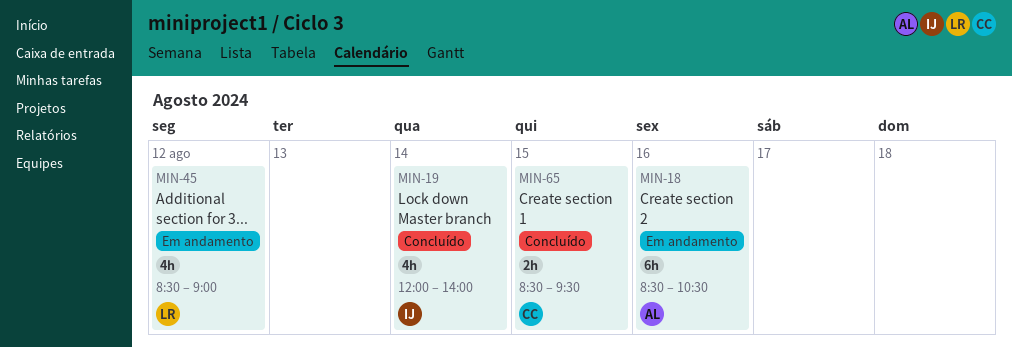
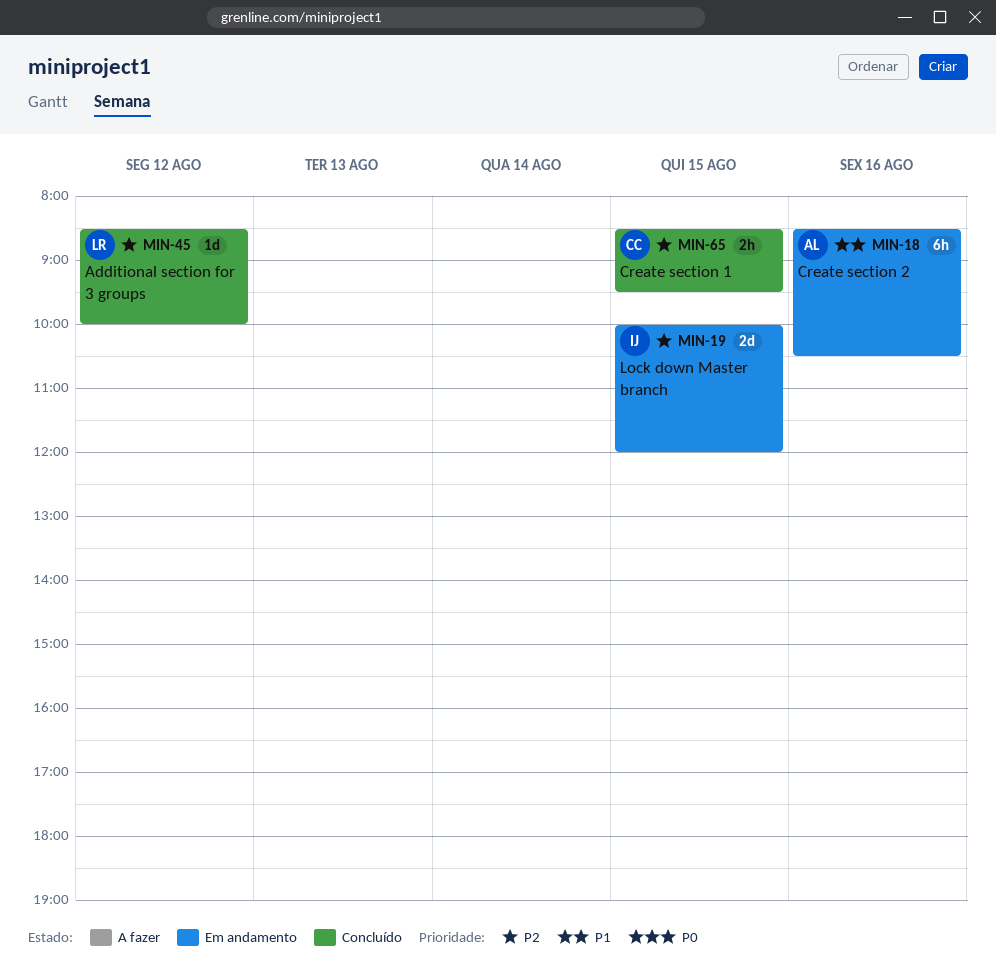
MIN-19, status: Concluído -> Em andamento
MIN-19, estimate: 4h -> 2d
MIN-19, day: Aug 14 -> Aug 15
MIN-19, begins: 12:00 -> 10:00
MIN-19, ends: 14:00 -> 12:00
MIN-45, status: Em andamento -> Concluído
MIN-45, estimate: 4h -> 1d
MIN-45, ends: 09:00 -> 10:00

